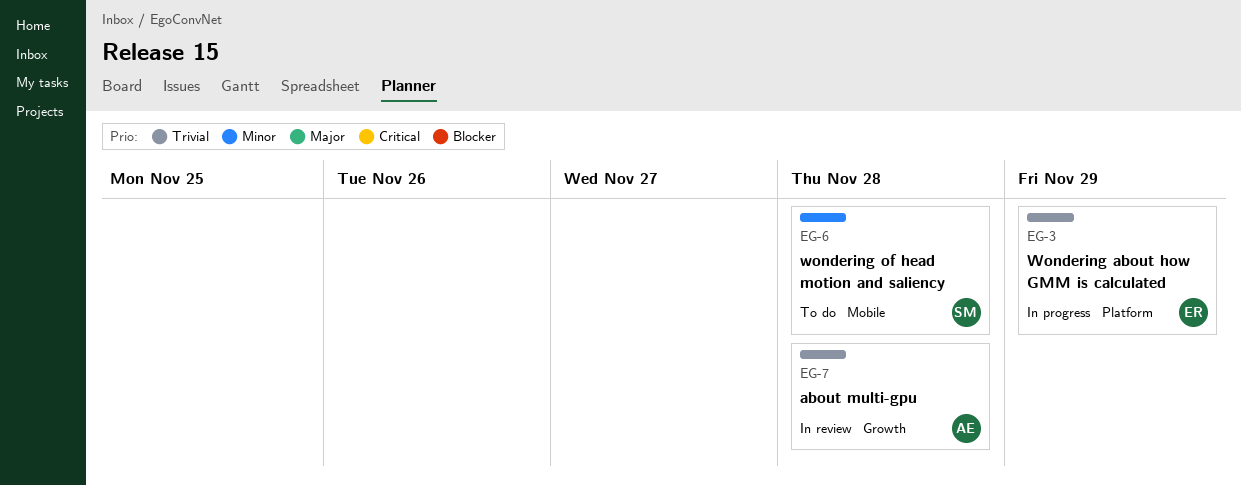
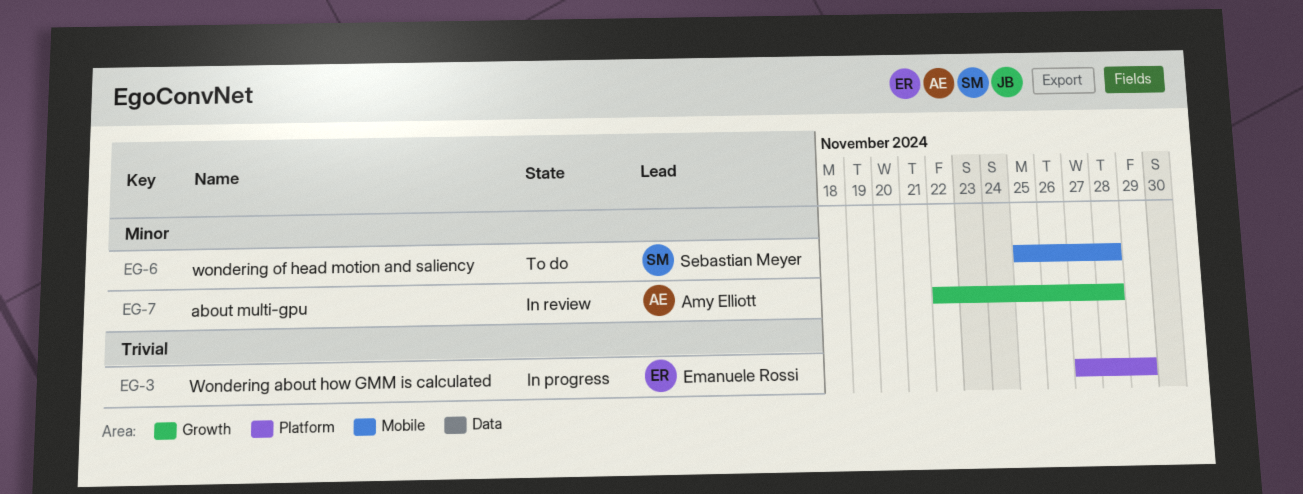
EG-7, priority: Trivial -> Minor

